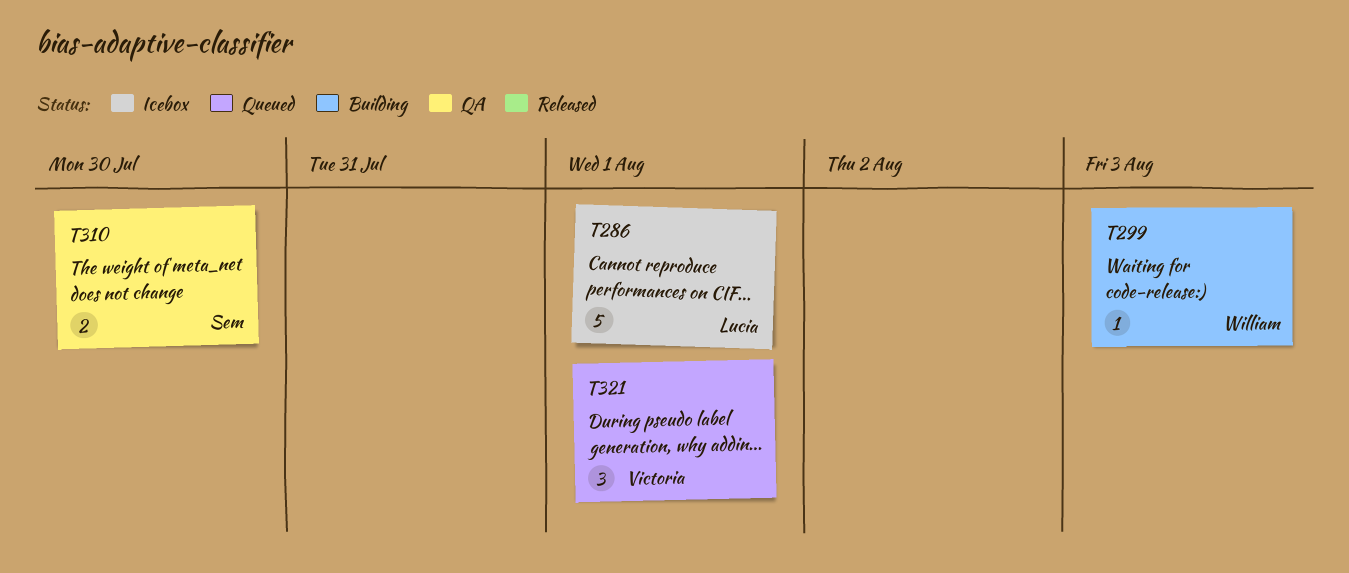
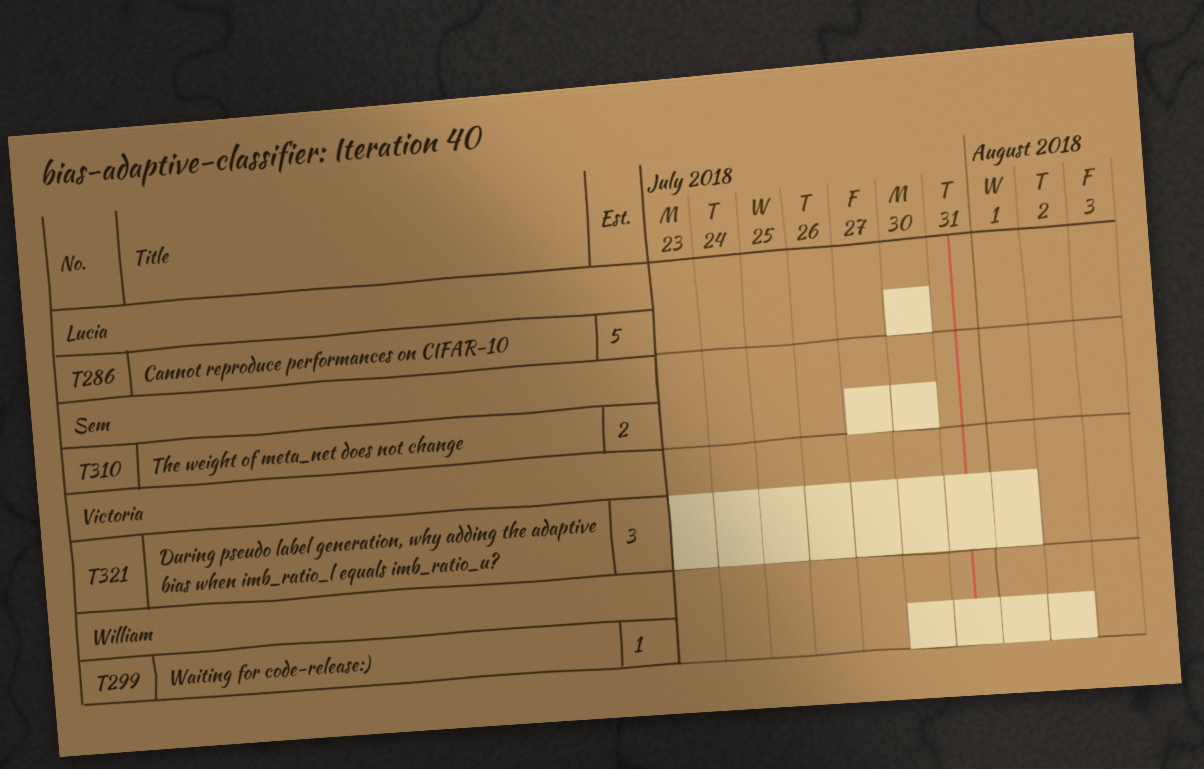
T286, due: Aug 1 -> Jul 30
T299, due: Aug 3 -> Aug 2

